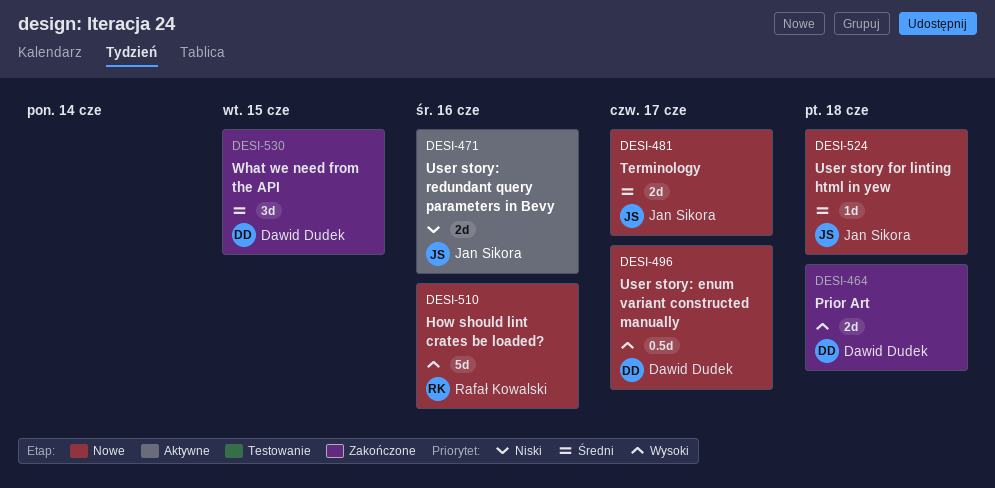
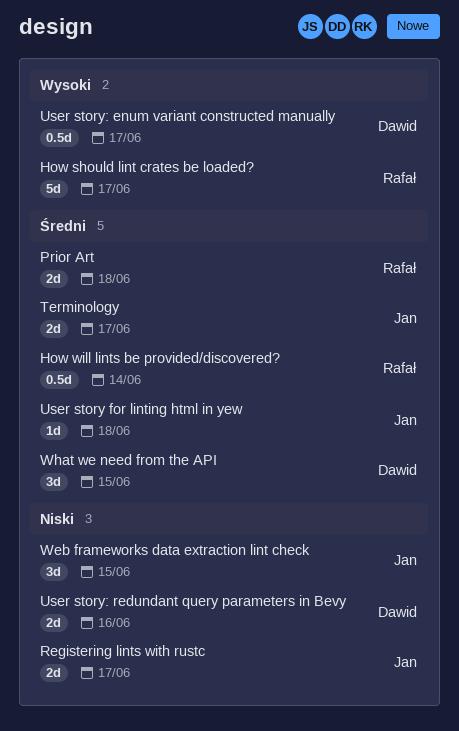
How should lint crates be loaded?, due: Jun 16 -> Jun 17
How will lints be provided/discovered?: none -> present
Prior Art, owner: Dawid Dudek -> Rafał Kowalski
Prior Art, priority: Wysoki -> Średni
Registering lints with rustc: none -> present
User story: redundant query parameters in Bevy, owner: Jan Sikora -> Dawid Dudek
Web frameworks data extraction lint check: none -> present

